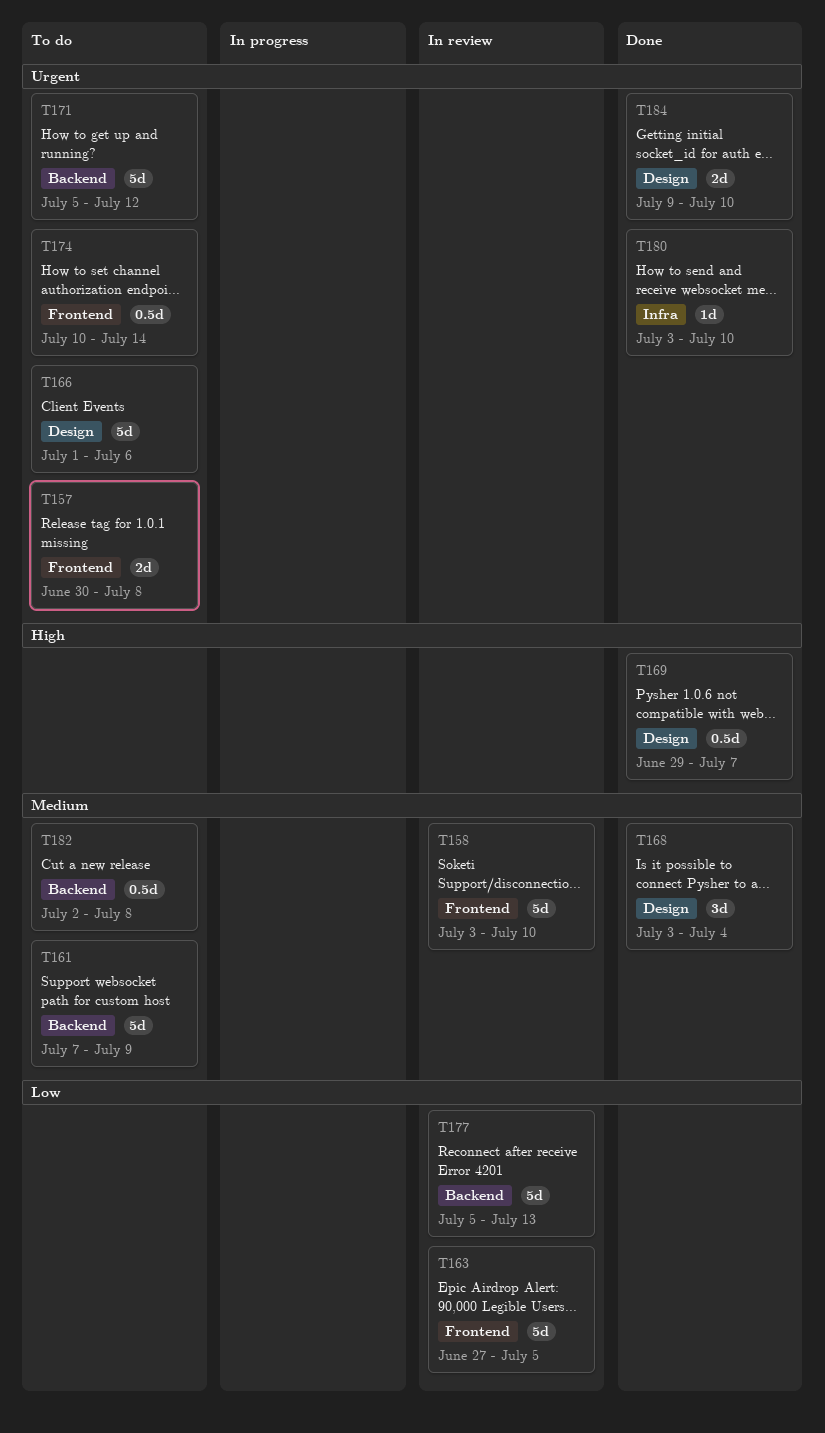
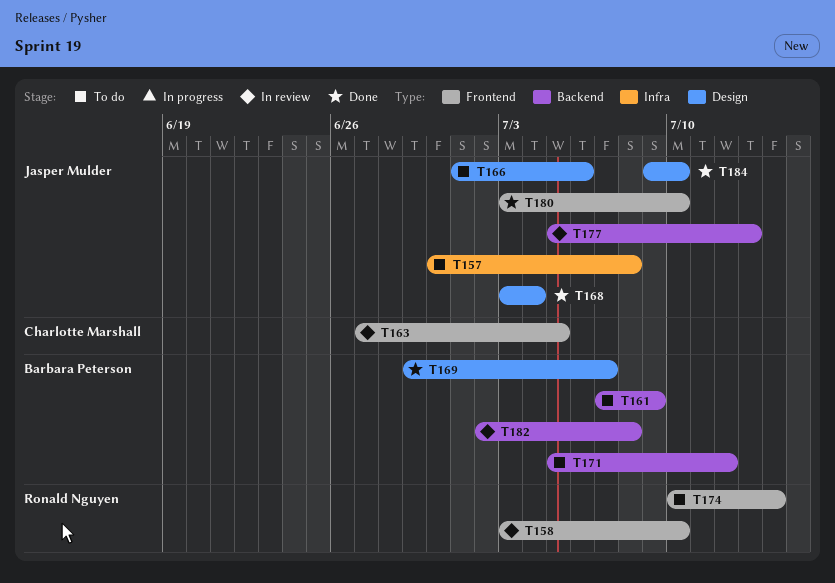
T157, label: Frontend -> Infra
T180, label: Infra -> Frontend
T182, status: To do -> In review

